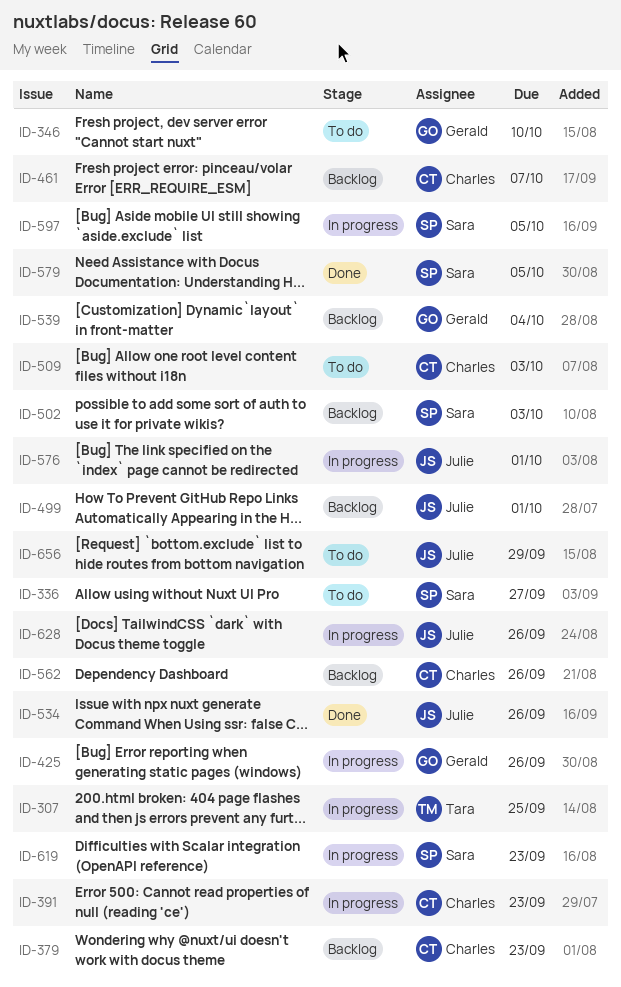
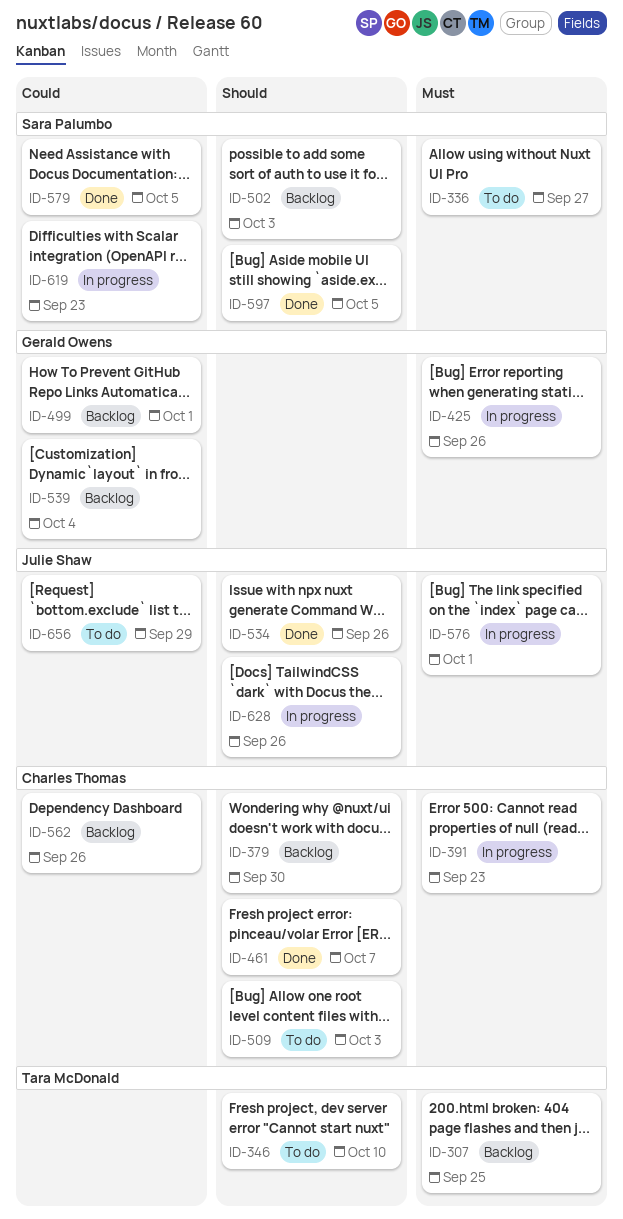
ID-307, status: In progress -> Backlog
ID-346, owner: Gerald Owens -> Tara McDonald
ID-379, due: Sep 23 -> Sep 30
ID-461, status: Backlog -> Done
ID-499, owner: Julie Shaw -> Gerald Owens
ID-597, status: In progress -> Done

